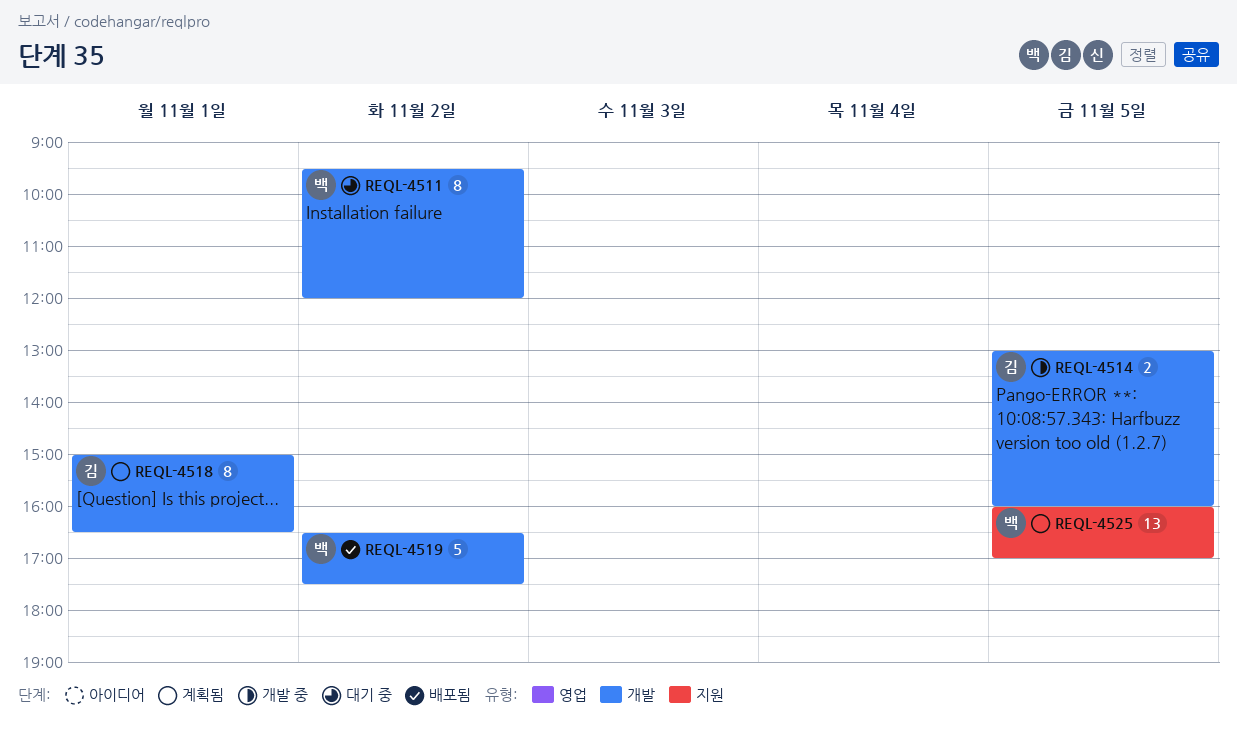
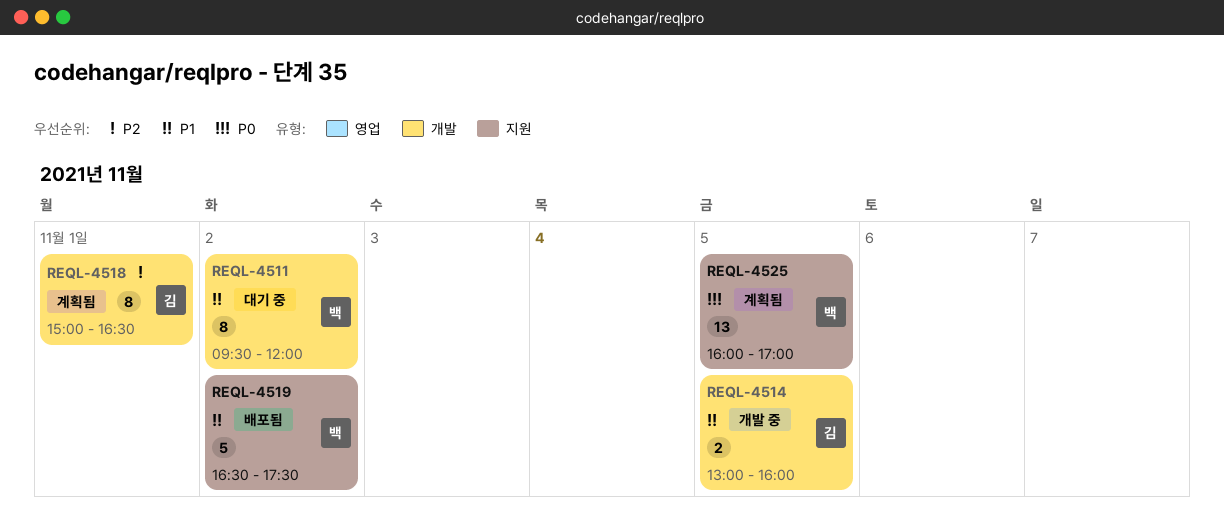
REQL-4519, label: 개발 -> 지원

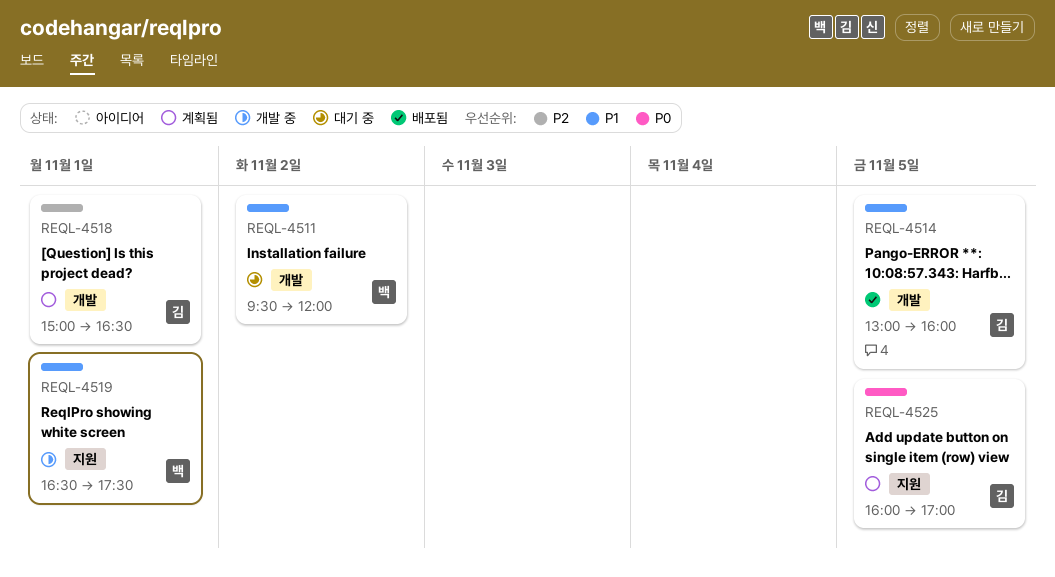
REQL-4514, status: 개발 중 -> 배포됨
REQL-4519, status: 배포됨 -> 개발 중
REQL-4519, day: Nov 2 -> Nov 1
REQL-4525, owner: 백 -> 김

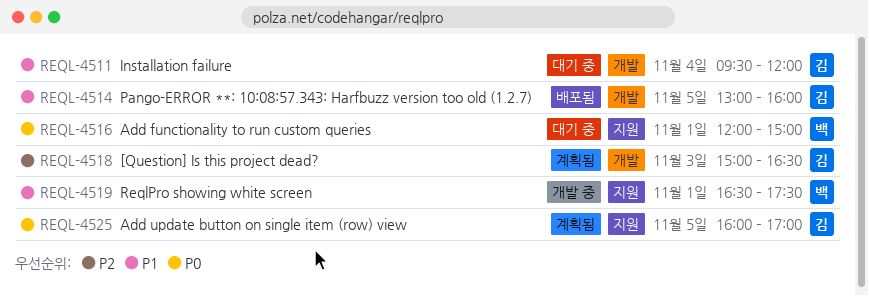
REQL-4511, owner: 백 -> 김
REQL-4511, day: Nov 2 -> Nov 4
REQL-4516: none -> present
REQL-4518, day: Nov 1 -> Nov 3

